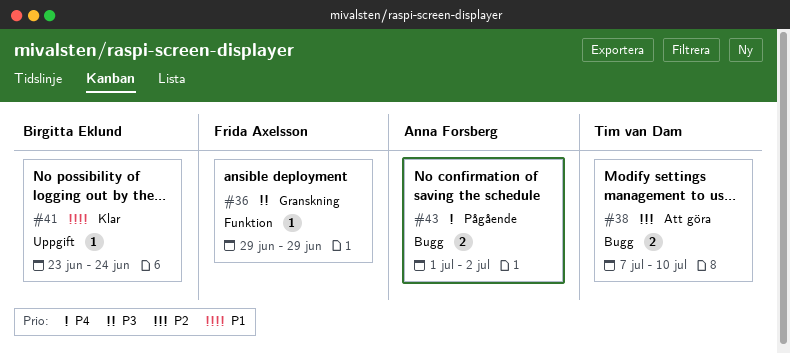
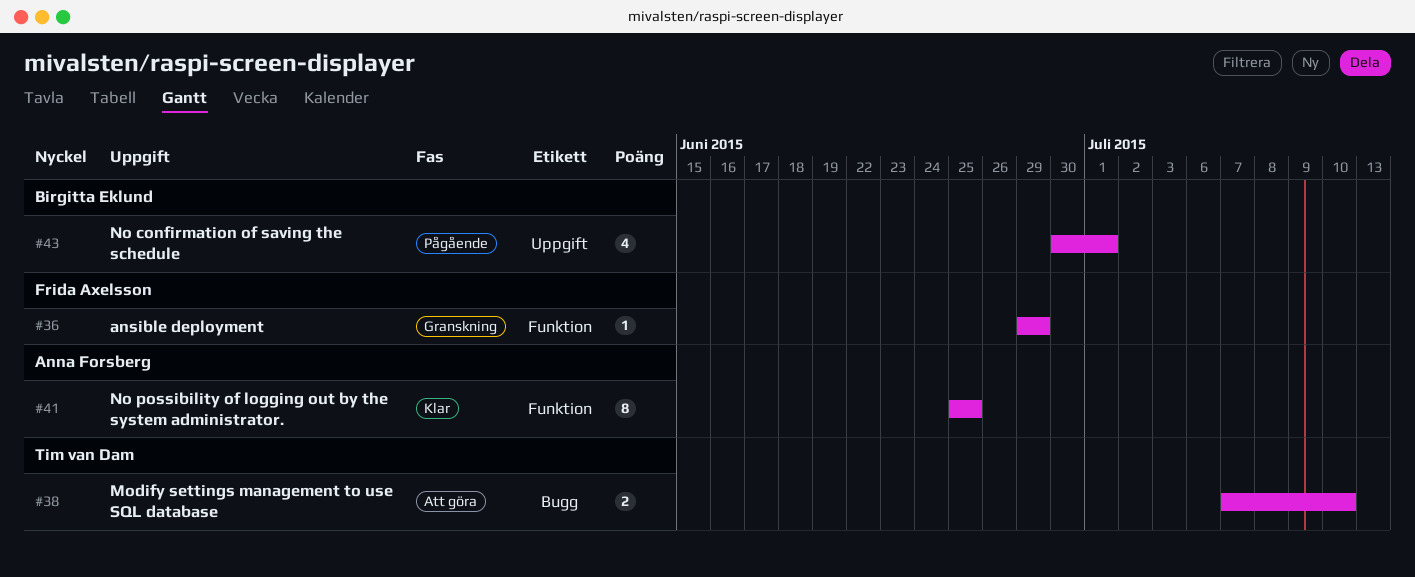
#41, owner: Birgitta Eklund -> Anna Forsberg
#41, label: Uppgift -> Funktion
#41, estimate: 1 -> 8
#41, start: Jun 23 -> Jun 25
#41, due: Jun 24 -> Jun 25
#43, owner: Anna Forsberg -> Birgitta Eklund
#43, label: Bugg -> Uppgift
#43, estimate: 2 -> 4
#43, start: Jul 1 -> Jun 30
#43, due: Jul 2 -> Jul 1

